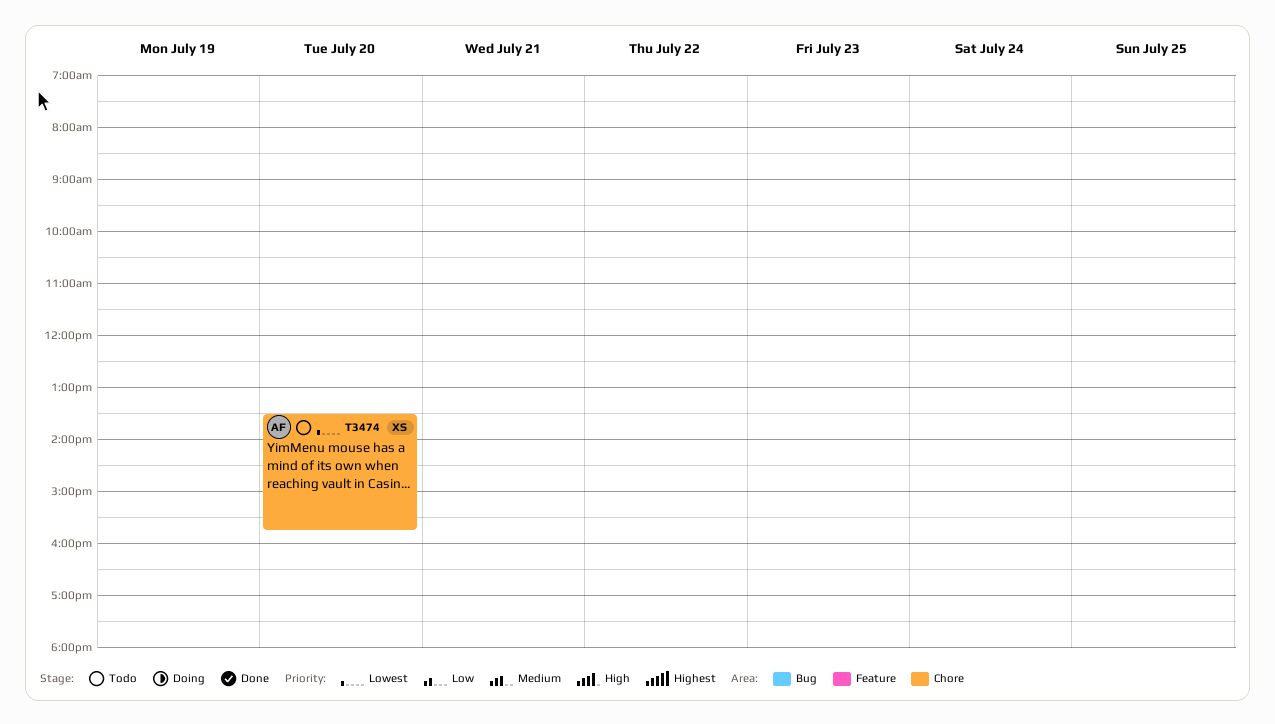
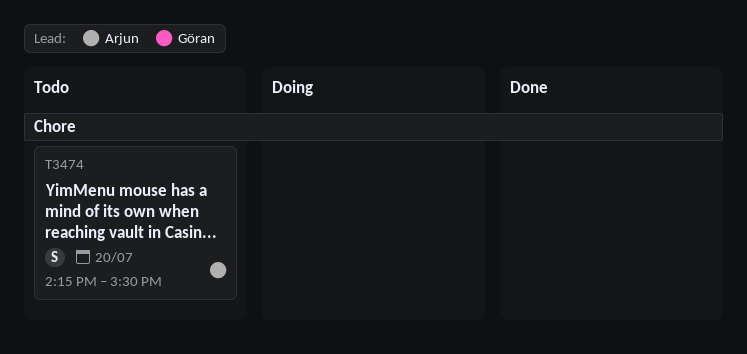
T3474, estimate: XS -> S
T3474, begins: 13:30 -> 14:15
T3474, ends: 15:45 -> 15:30

